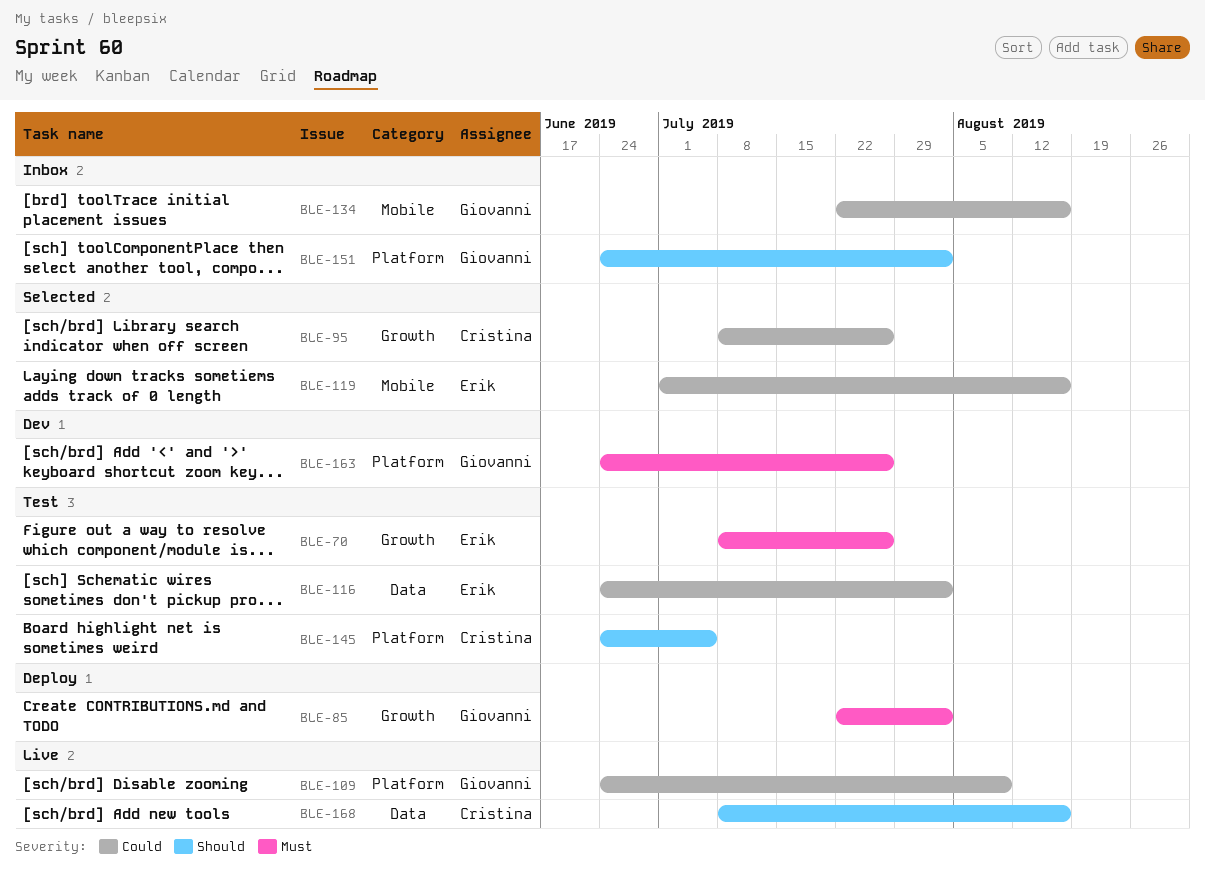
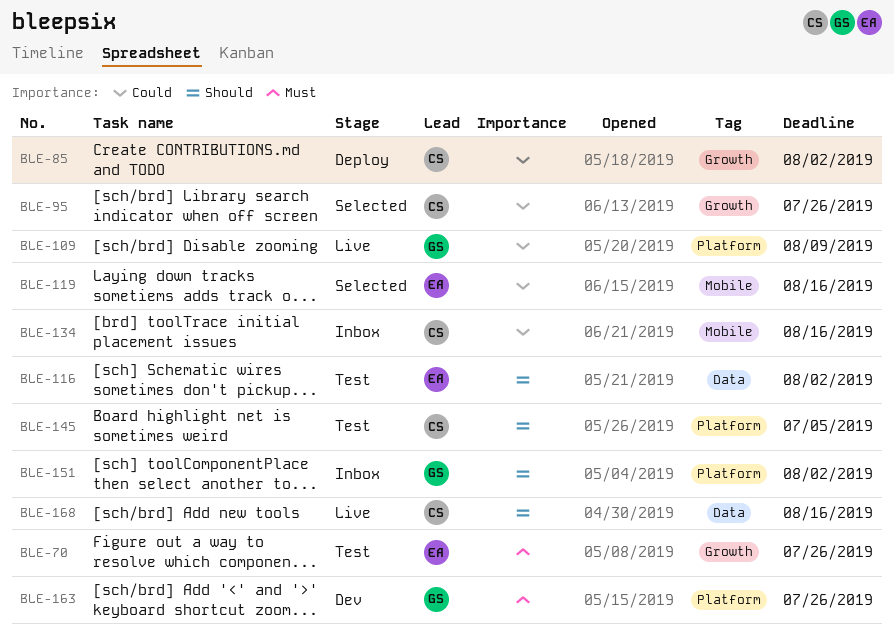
BLE-85, owner: Giovanni -> Cristina
BLE-85, priority: Must -> Could
BLE-116, priority: Could -> Should
BLE-134, owner: Giovanni -> Cristina

